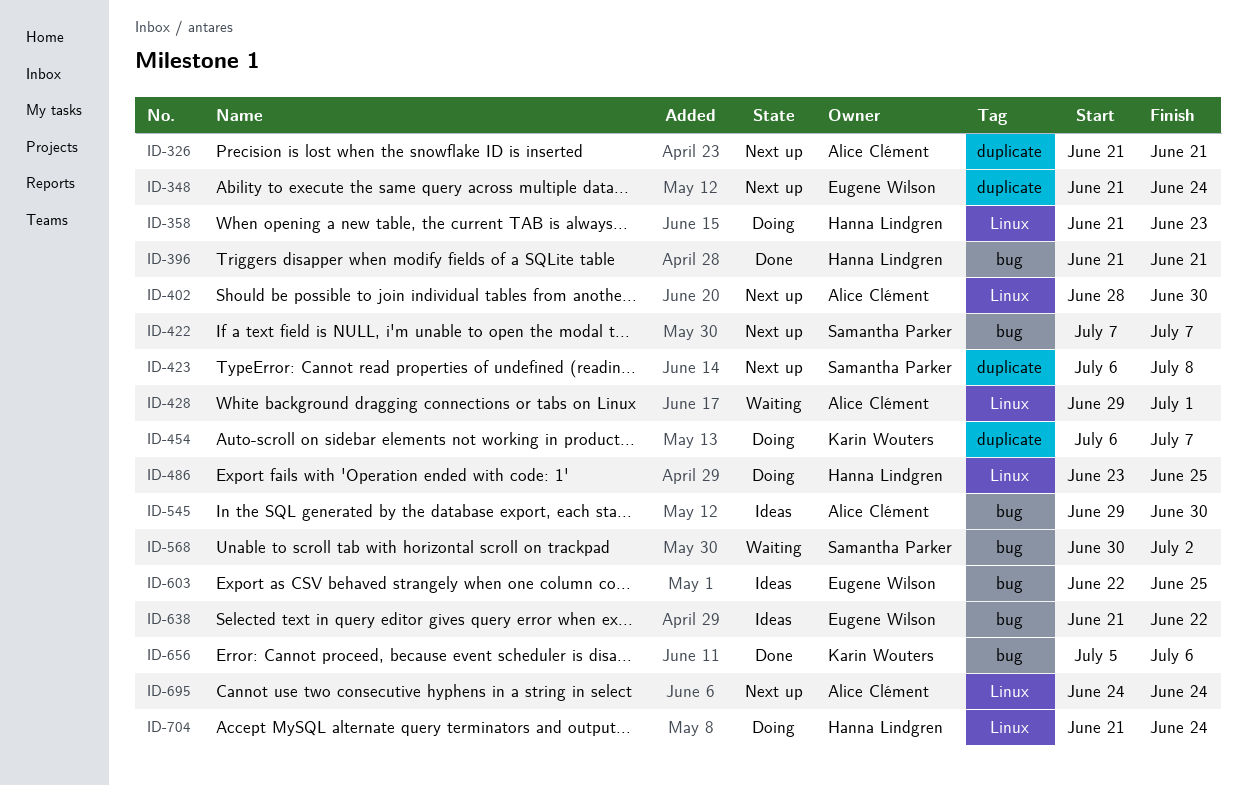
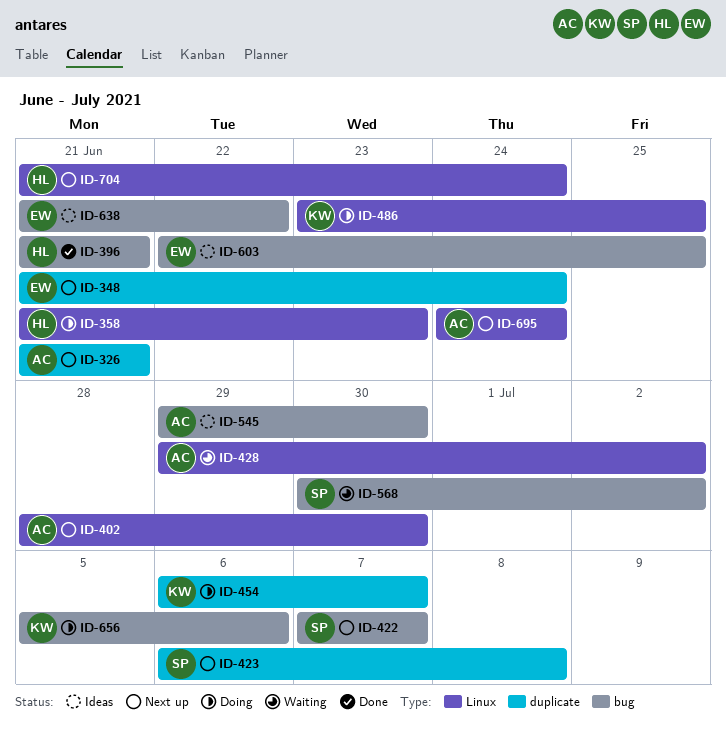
ID-428, due: Jul 1 -> Jul 2
ID-486, owner: Hanna Lindgren -> Karin Wouters
ID-656, status: Done -> Doing
ID-704, status: Doing -> Next up

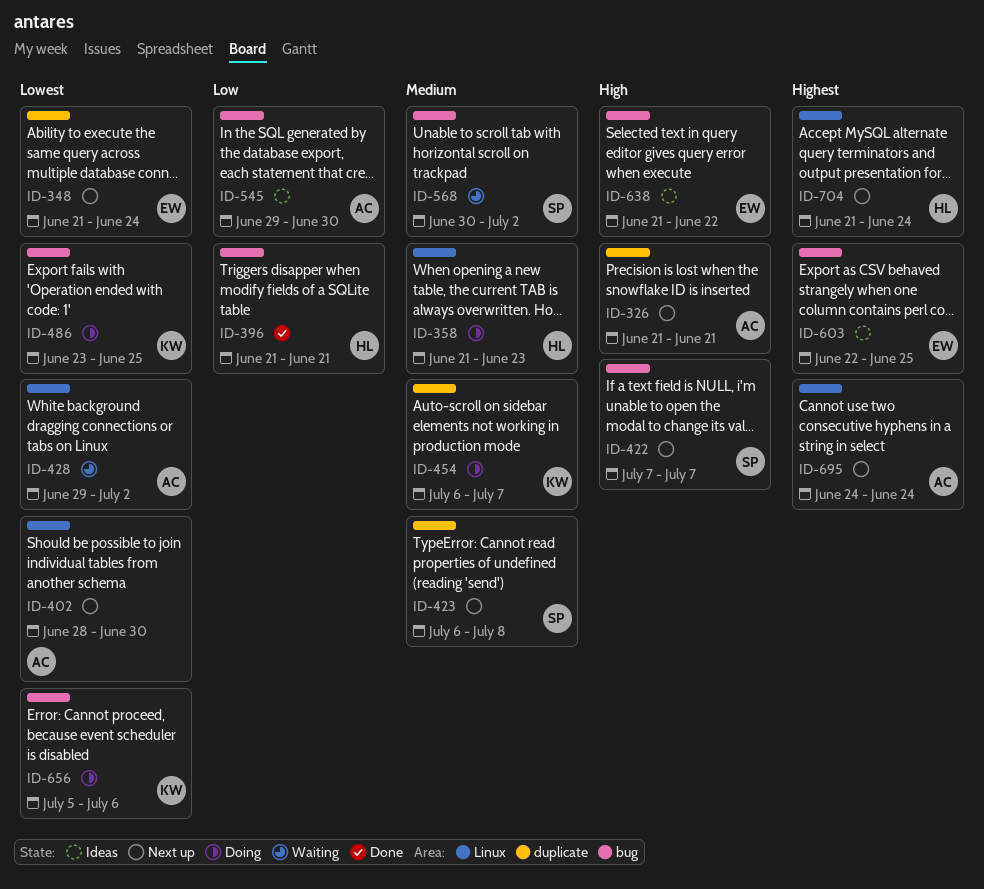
ID-486, label: Linux -> bug

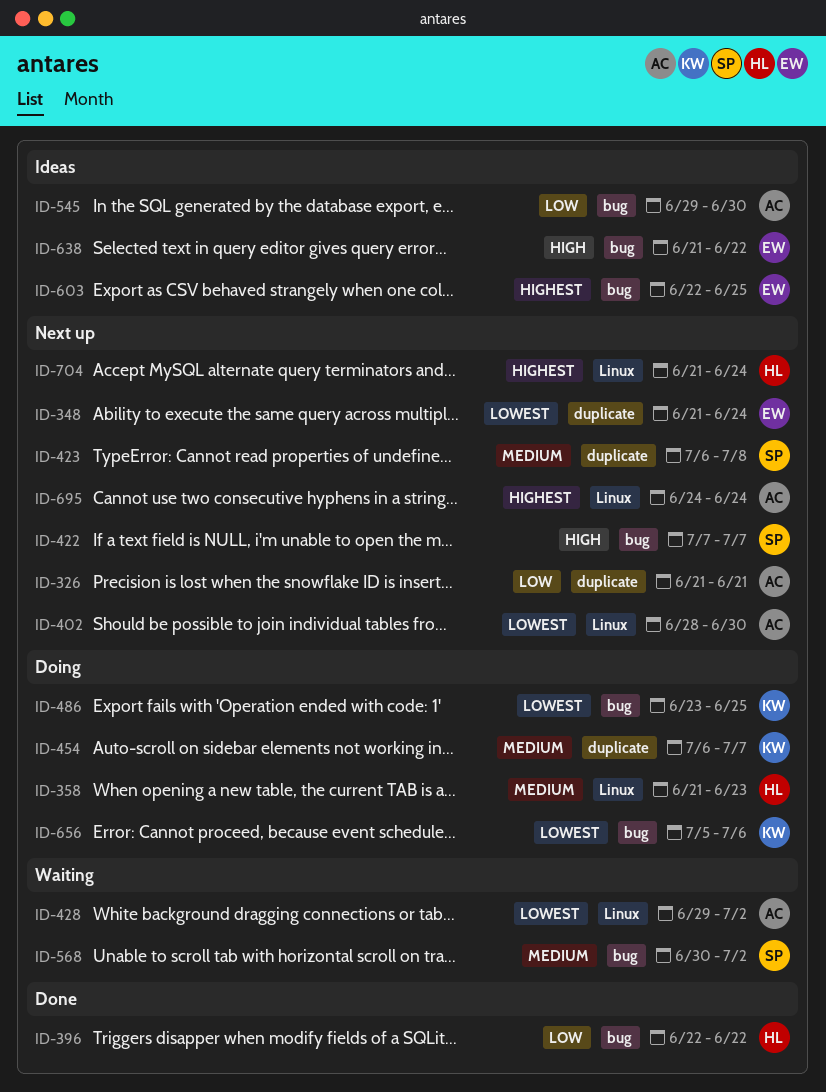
ID-326, priority: High -> Low
ID-396, start: Jun 21 -> Jun 22
ID-396, due: Jun 21 -> Jun 22

